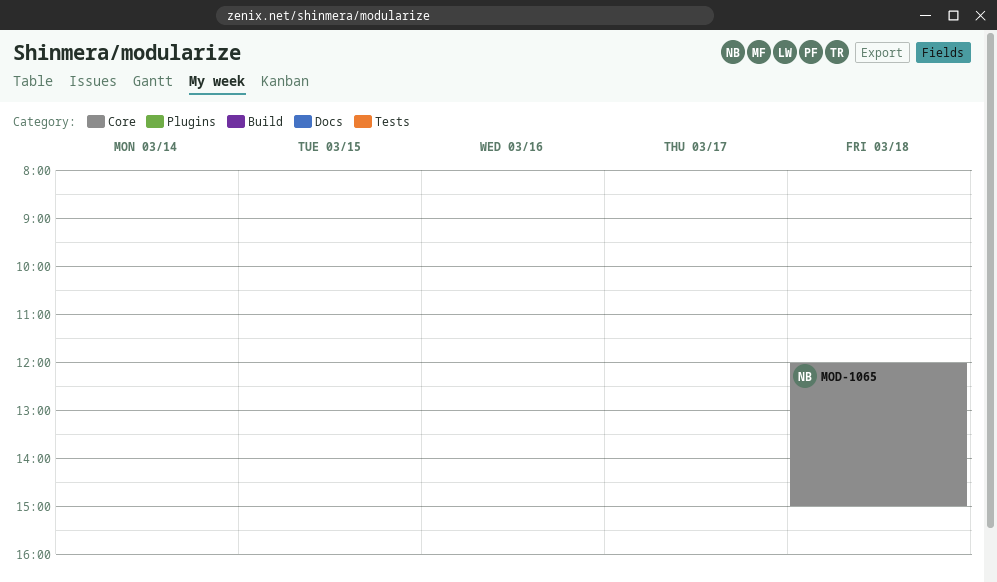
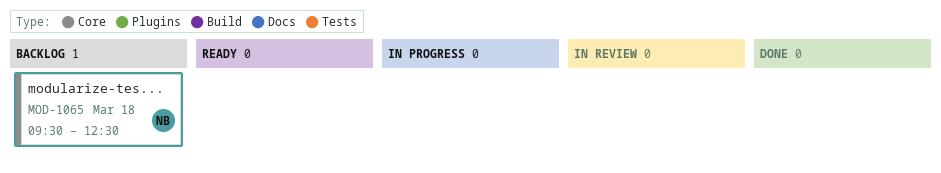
MOD-1065, begins: 12:00 -> 09:30
MOD-1065, ends: 15:00 -> 12:30

